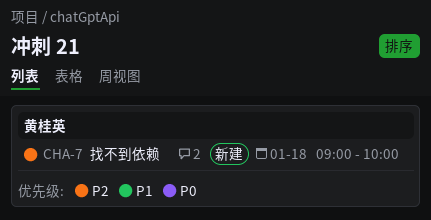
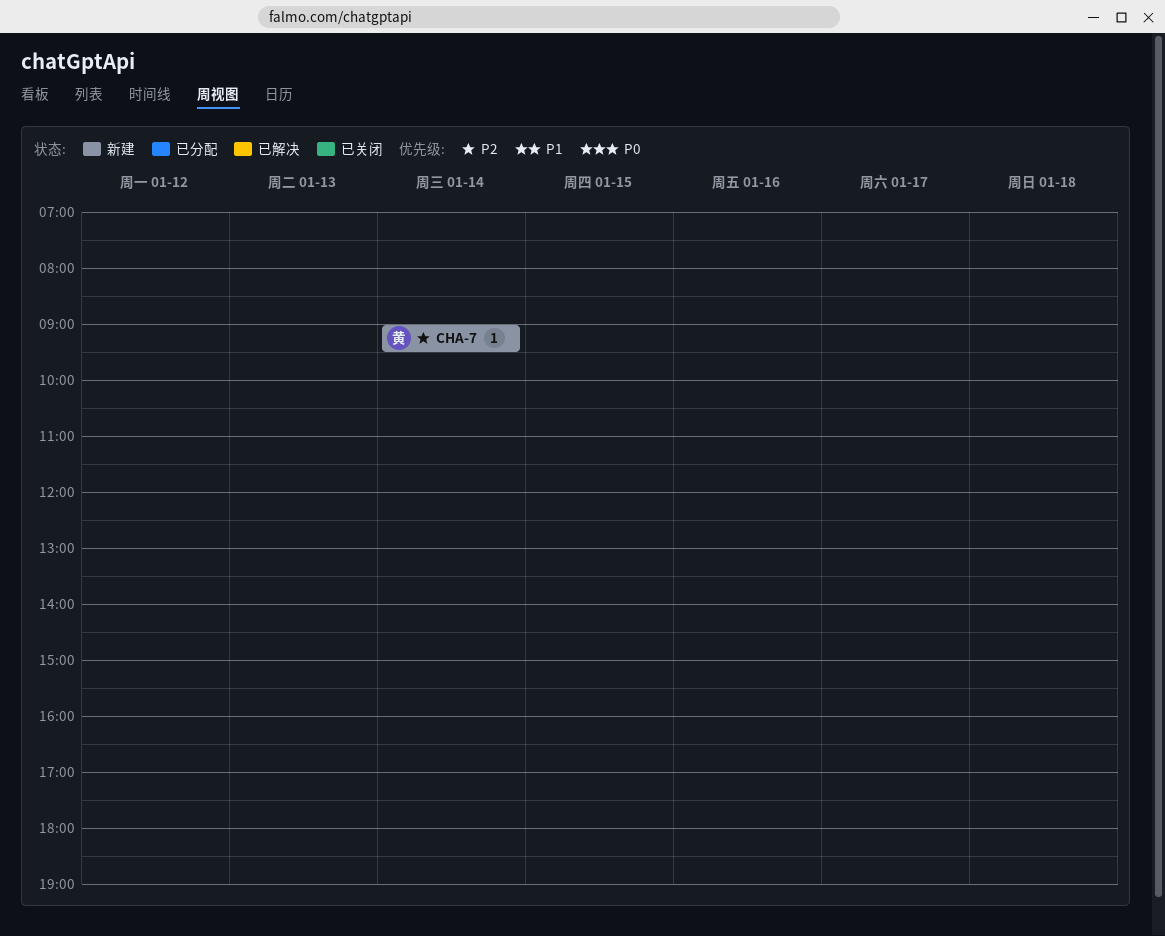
CHA-7, day: Jan 18 -> Jan 14
CHA-7, ends: 10:00 -> 09:30

